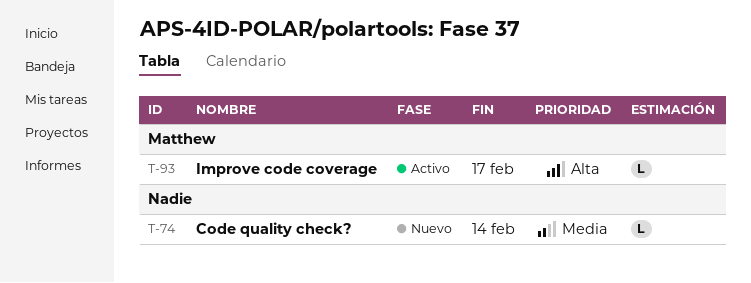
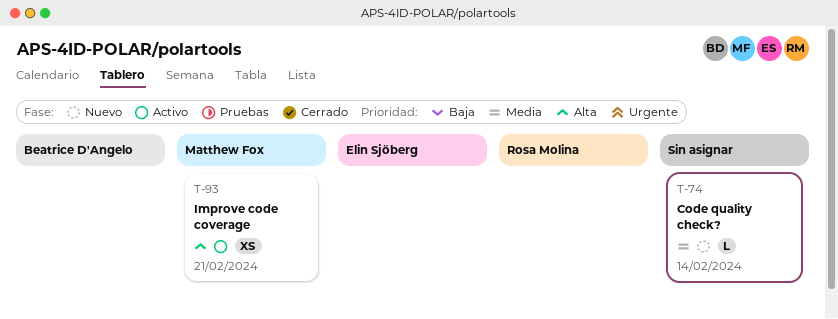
T-93, estimate: L -> XS
T-93, due: Feb 17 -> Feb 21

